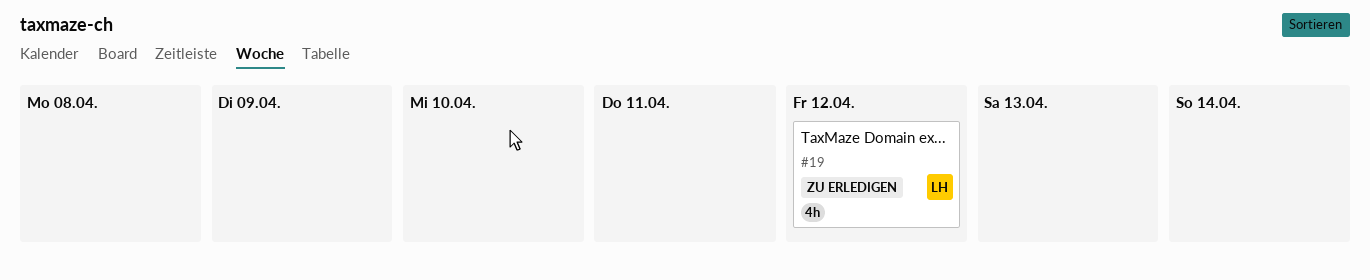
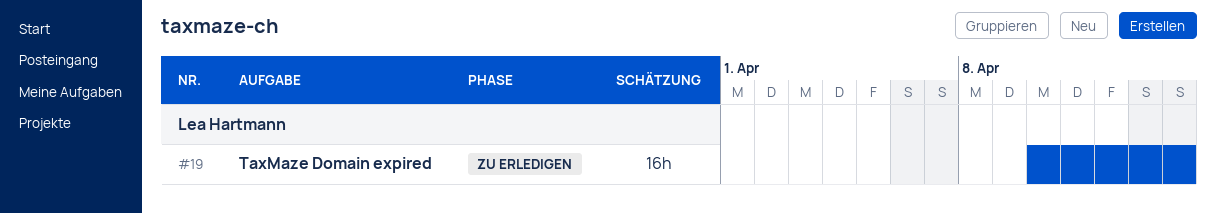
#19, estimate: 4h -> 16h
#19, due: Apr 12 -> Apr 14

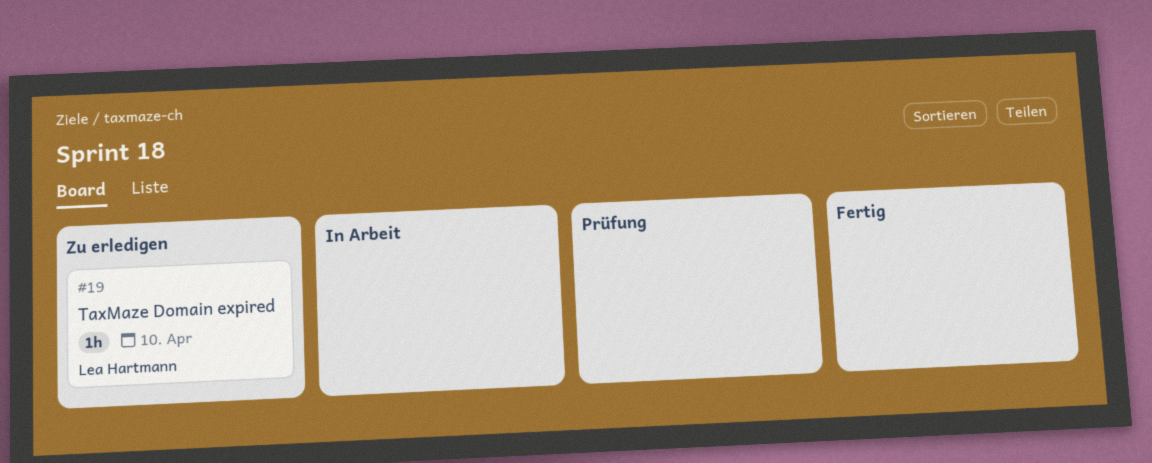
#19, estimate: 16h -> 1h
#19, due: Apr 14 -> Apr 10

